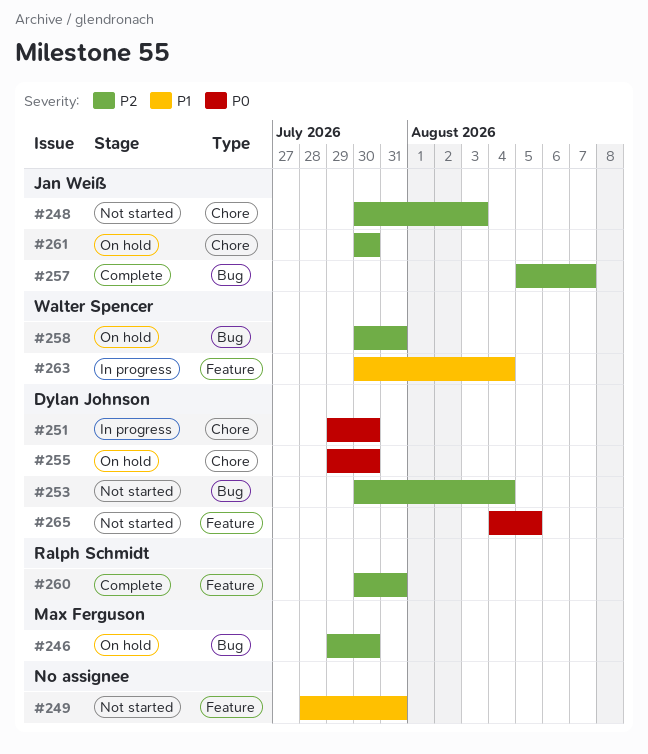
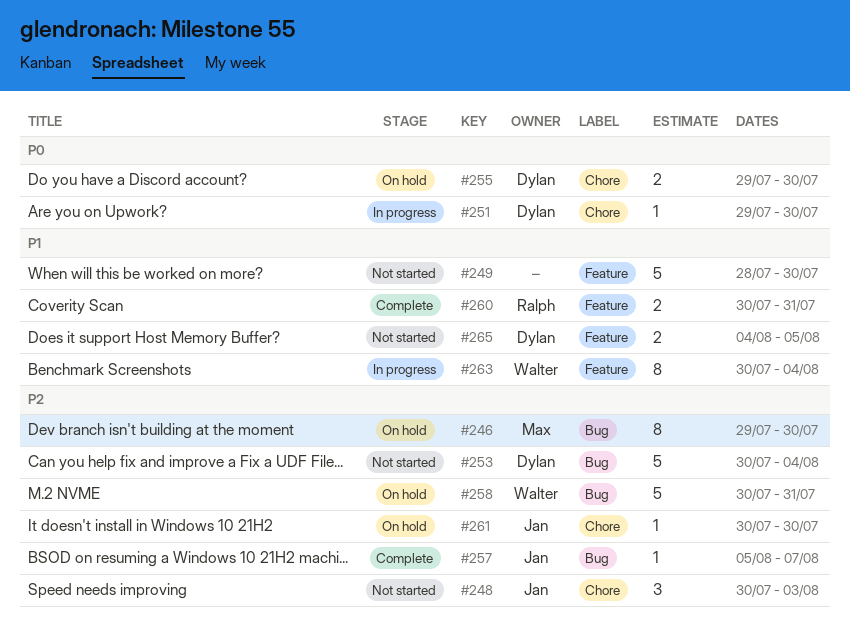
#249, due: Jul 31 -> Jul 30
#260, priority: P2 -> P1
#265, priority: P0 -> P1

